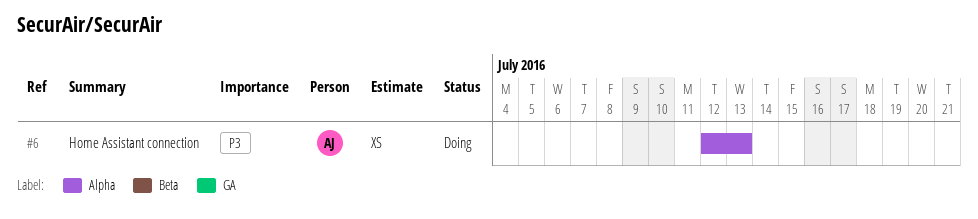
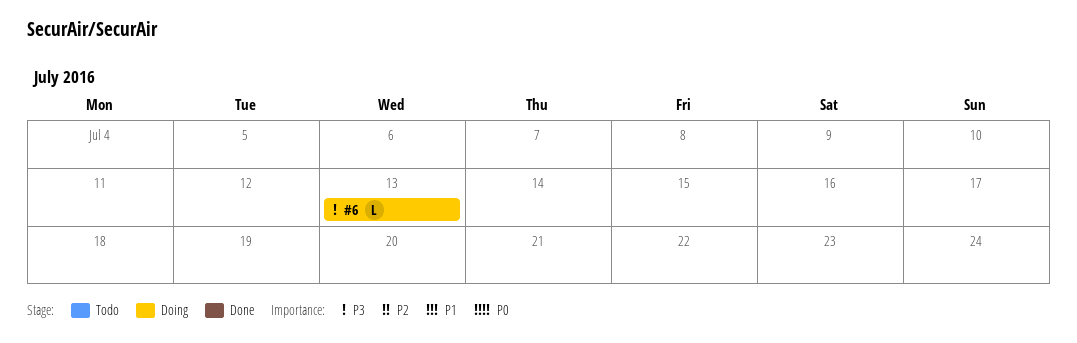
#6, estimate: XS -> L
#6, start: Jul 12 -> Jul 13

